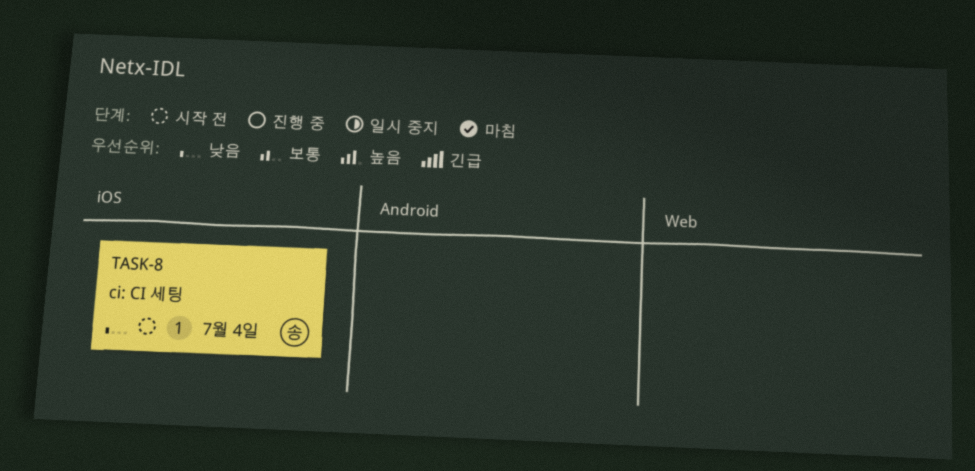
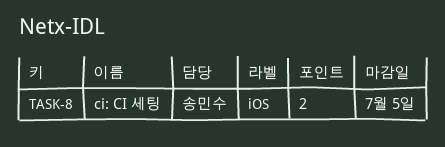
TASK-8, estimate: 1 -> 2
TASK-8, due: Jul 4 -> Jul 5

